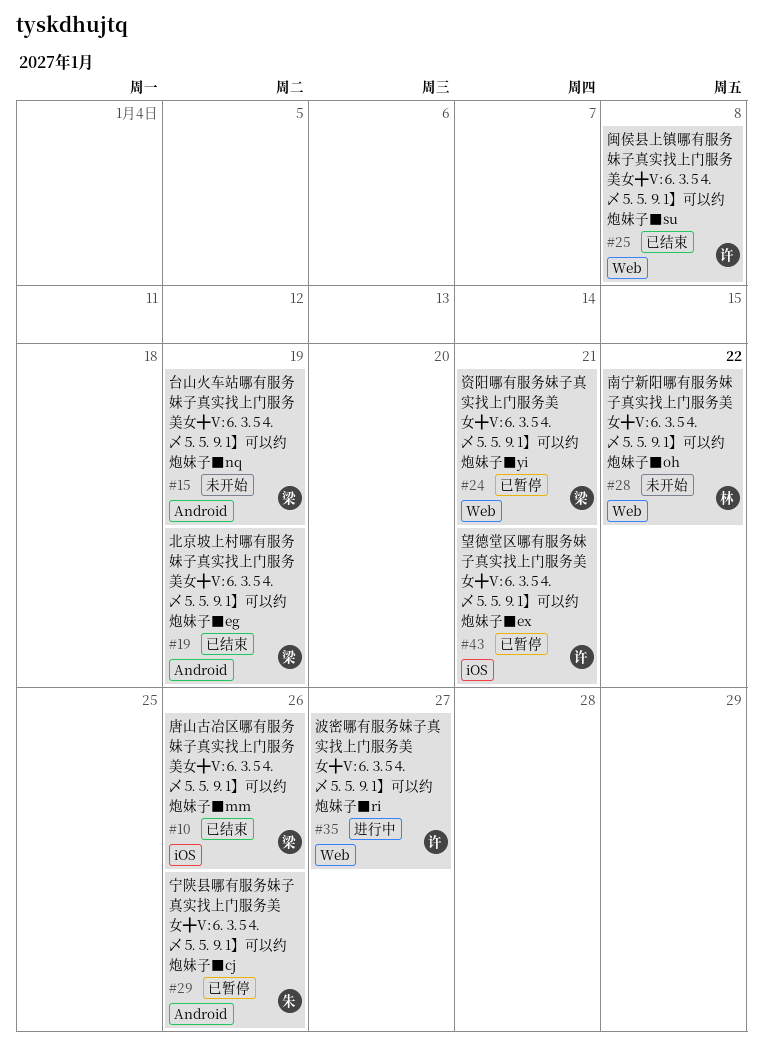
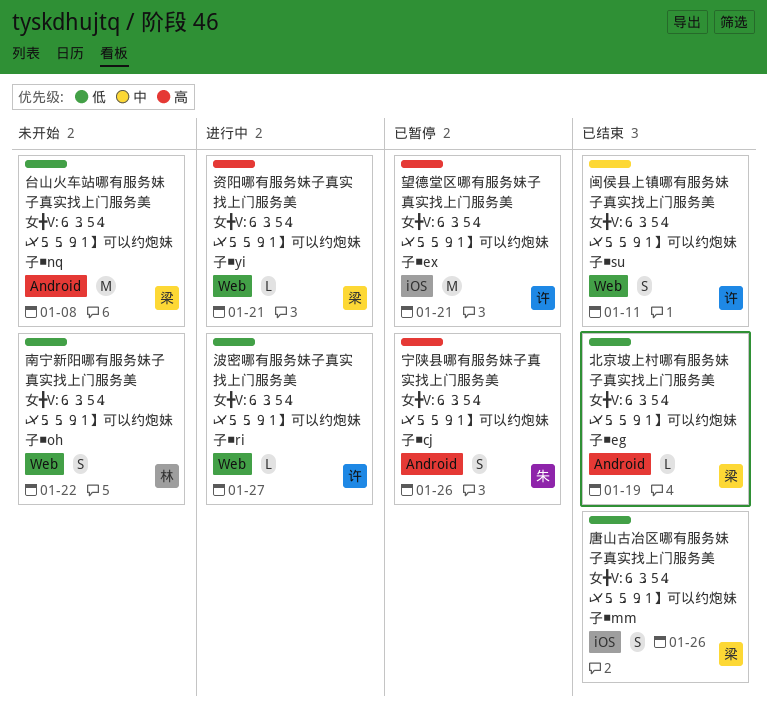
台山火车站哪有服务妹子真实找上门服务美女╋V:⒍⒊5⒋乄⒌⒌⒐1】可以约炮妹子■nq, due: Jan 19 -> Jan 8
资阳哪有服务妹子真实找上门服务美女╋V:⒍⒊5⒋乄⒌⒌⒐1】可以约炮妹子■yi, status: 已暂停 -> 进行中
闽侯县上镇哪有服务妹子真实找上门服务美女╋V:⒍⒊5⒋乄⒌⒌⒐1】可以约炮妹子■su, due: Jan 8 -> Jan 11

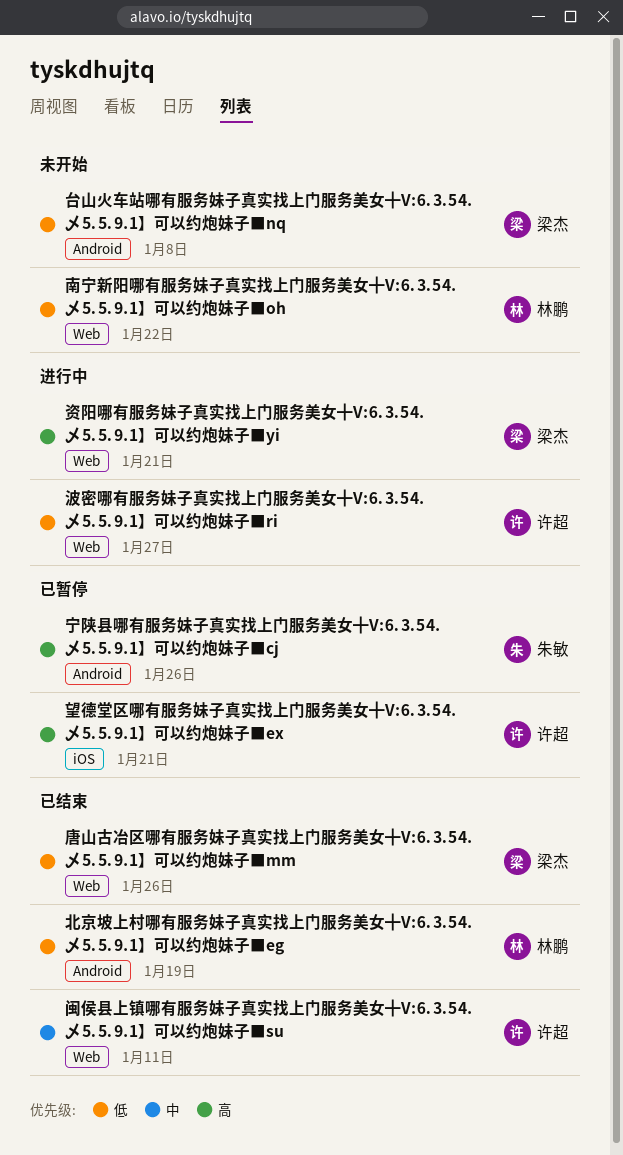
北京坡上村哪有服务妹子真实找上门服务美女╋V:⒍⒊5⒋乄⒌⒌⒐1】可以约炮妹子■eg, owner: 梁杰 -> 林鹏
唐山古冶区哪有服务妹子真实找上门服务美女╋V:⒍⒊5⒋乄⒌⒌⒐1】可以约炮妹子■mm, label: iOS -> Web

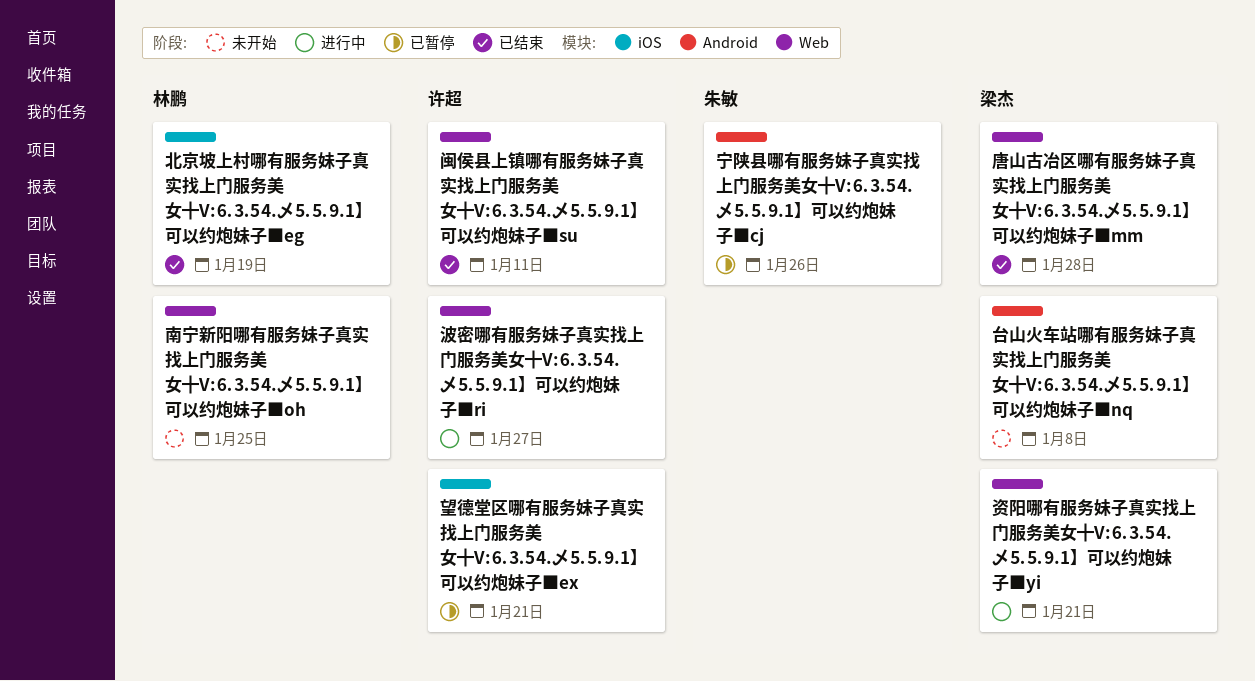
北京坡上村哪有服务妹子真实找上门服务美女╋V:⒍⒊5⒋乄⒌⒌⒐1】可以约炮妹子■eg, label: Android -> iOS
南宁新阳哪有服务妹子真实找上门服务美女╋V:⒍⒊5⒋乄⒌⒌⒐1】可以约炮妹子■oh, due: Jan 22 -> Jan 25
唐山古冶区哪有服务妹子真实找上门服务美女╋V:⒍⒊5⒋乄⒌⒌⒐1】可以约炮妹子■mm, due: Jan 26 -> Jan 28

